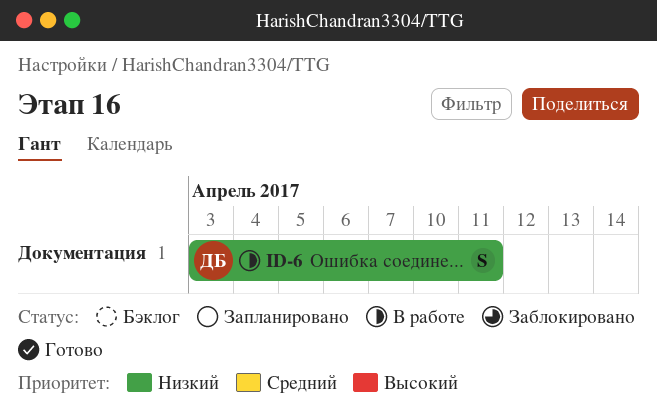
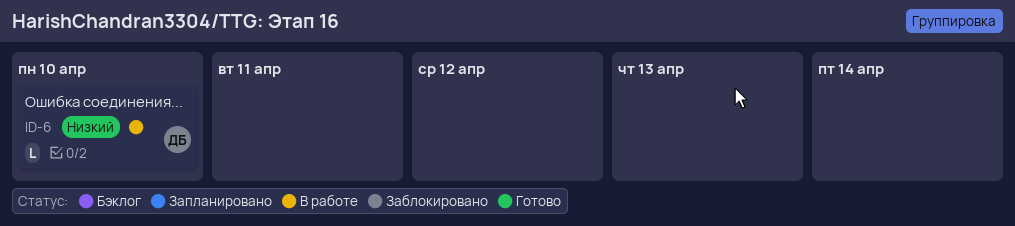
ID-6, estimate: S -> L
ID-6, due: Apr 11 -> Apr 10

